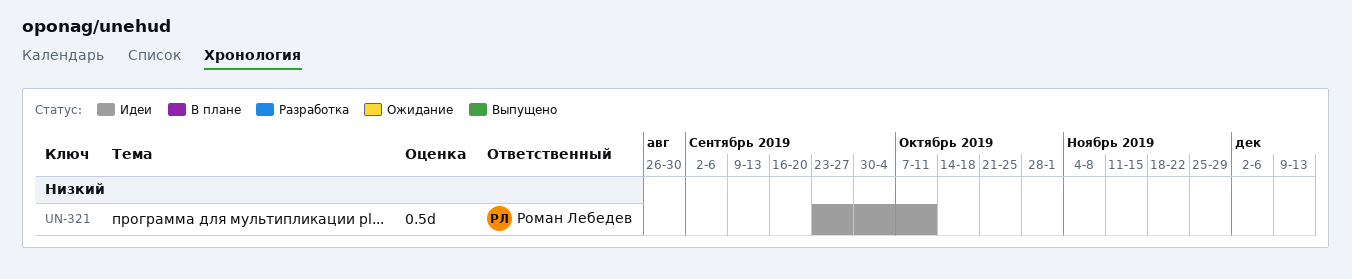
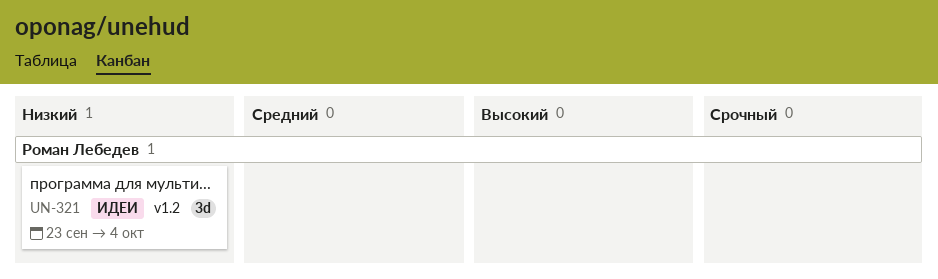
UN-321, estimate: 0.5d -> 3d
UN-321, due: Oct 11 -> Oct 4

